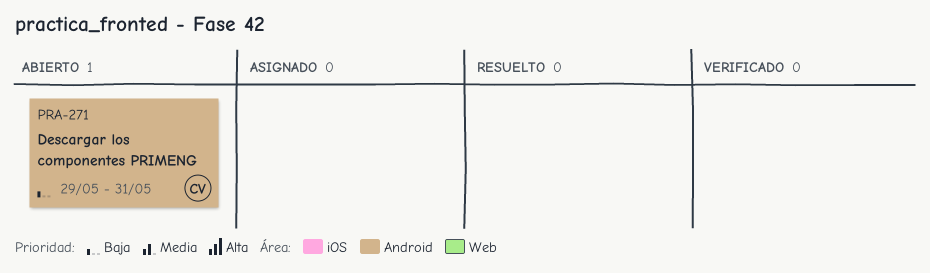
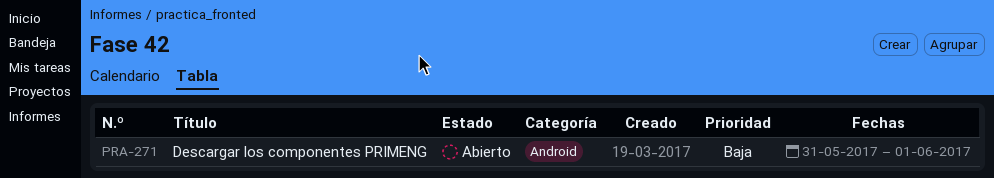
PRA-271, start: May 29 -> May 31
PRA-271, due: May 31 -> Jun 1

